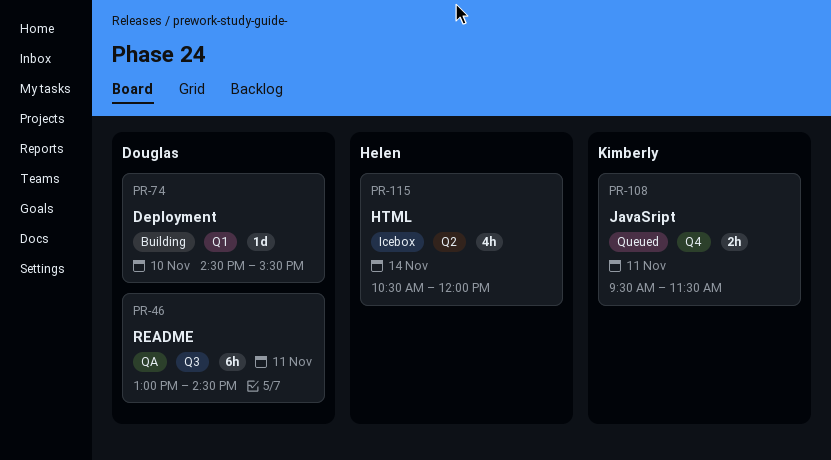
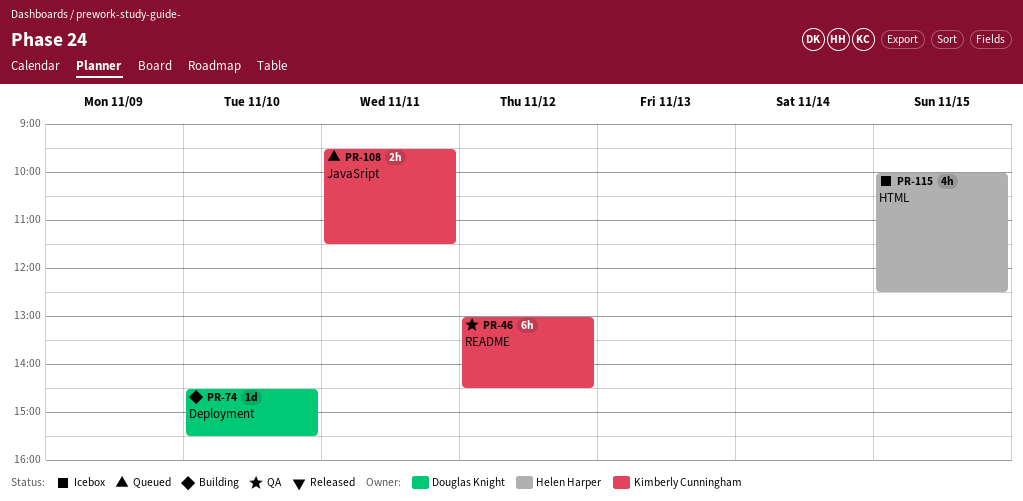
PR-46, owner: Douglas Knight -> Kimberly Cunningham
PR-46, day: Nov 11 -> Nov 12
PR-115, day: Nov 14 -> Nov 15
PR-115, begins: 10:30 -> 10:00
PR-115, ends: 12:00 -> 12:30

